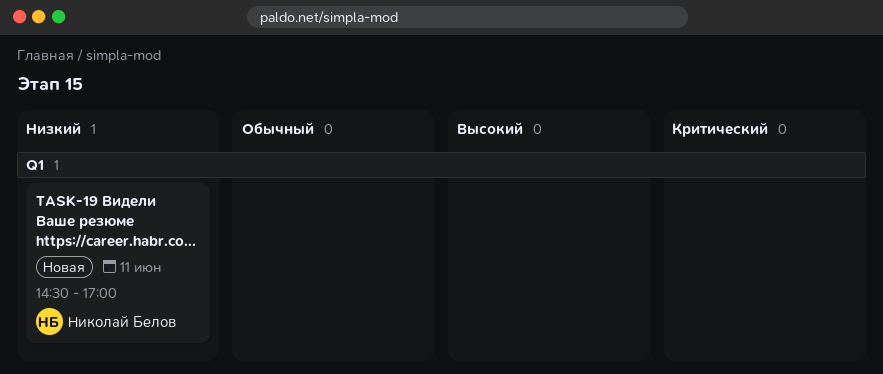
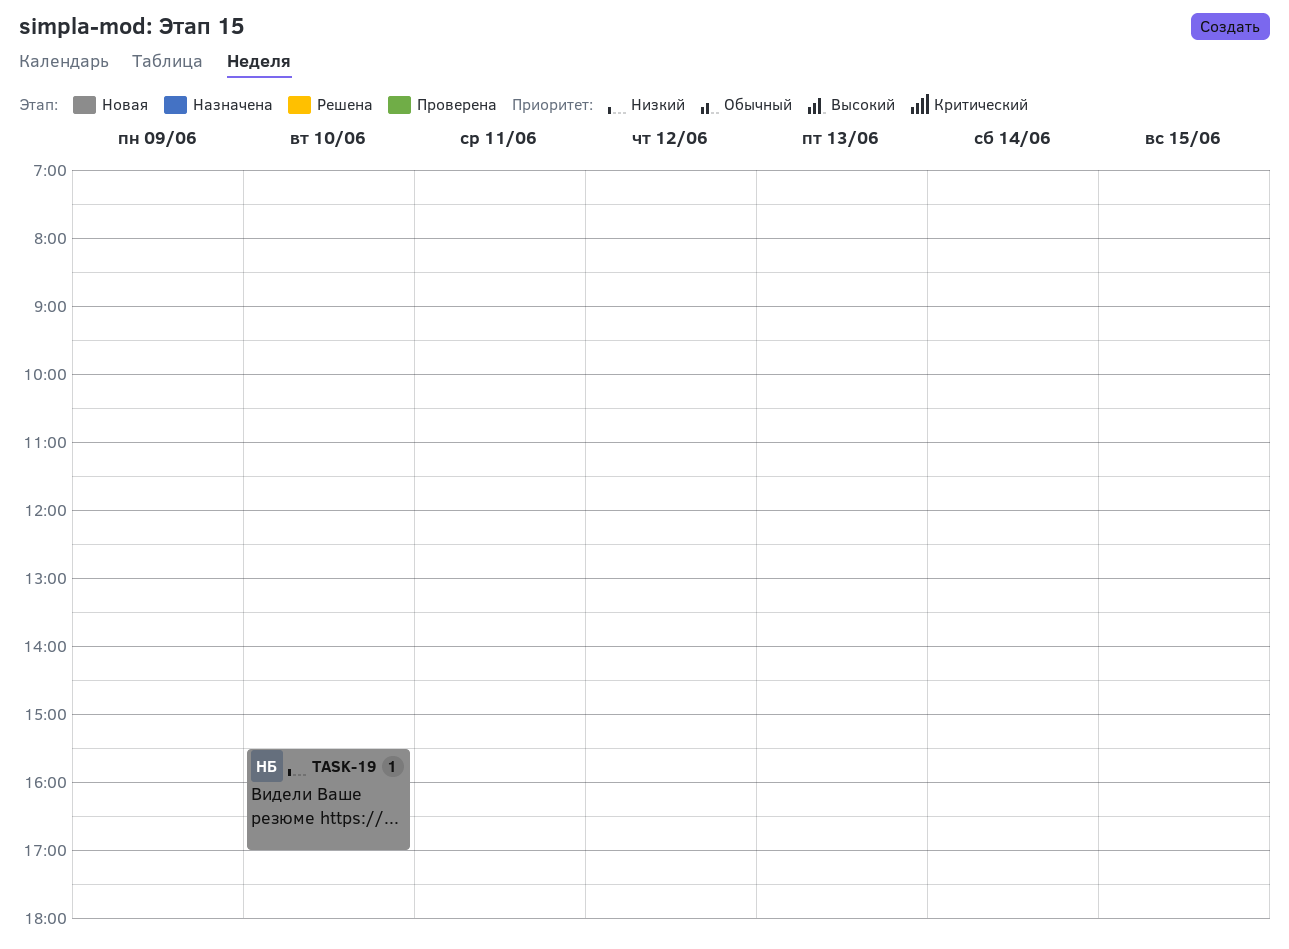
TASK-19, day: Jun 11 -> Jun 10
TASK-19, begins: 14:30 -> 15:30

